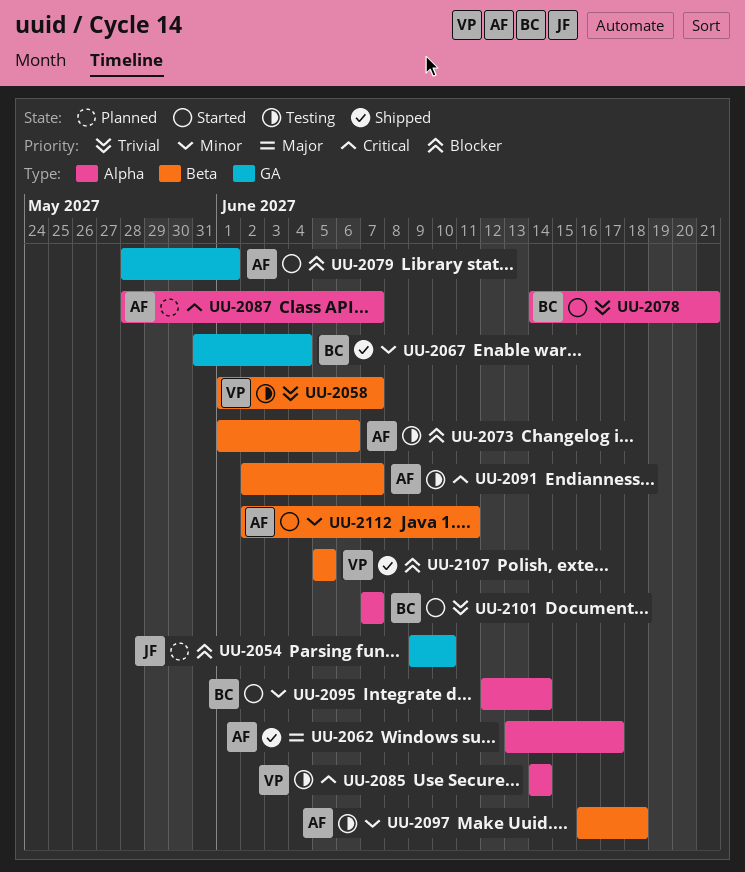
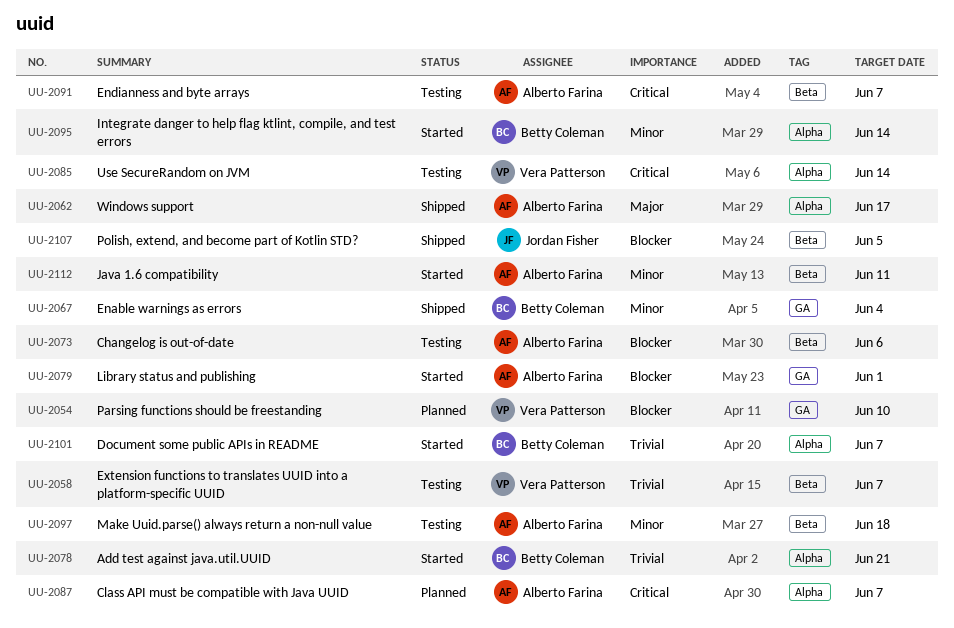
UU-2054, owner: Jordan Fisher -> Vera Patterson
UU-2107, owner: Vera Patterson -> Jordan Fisher

